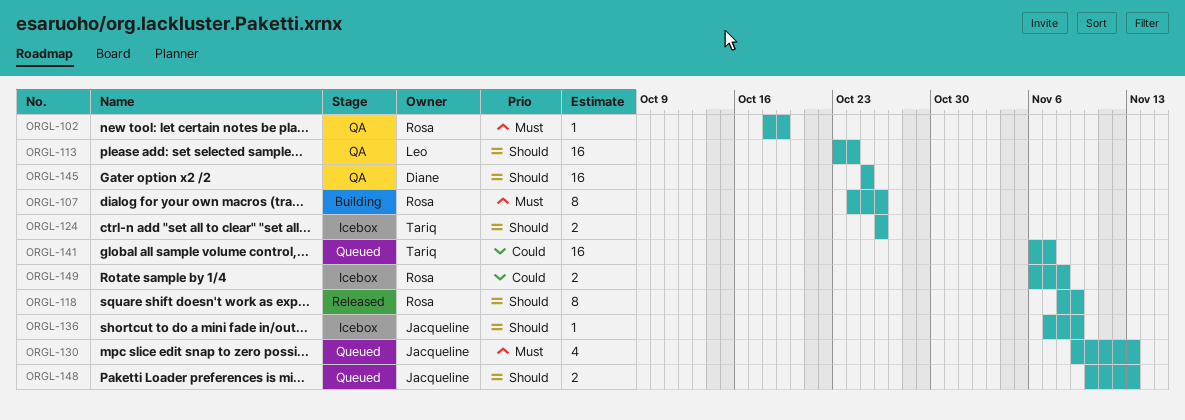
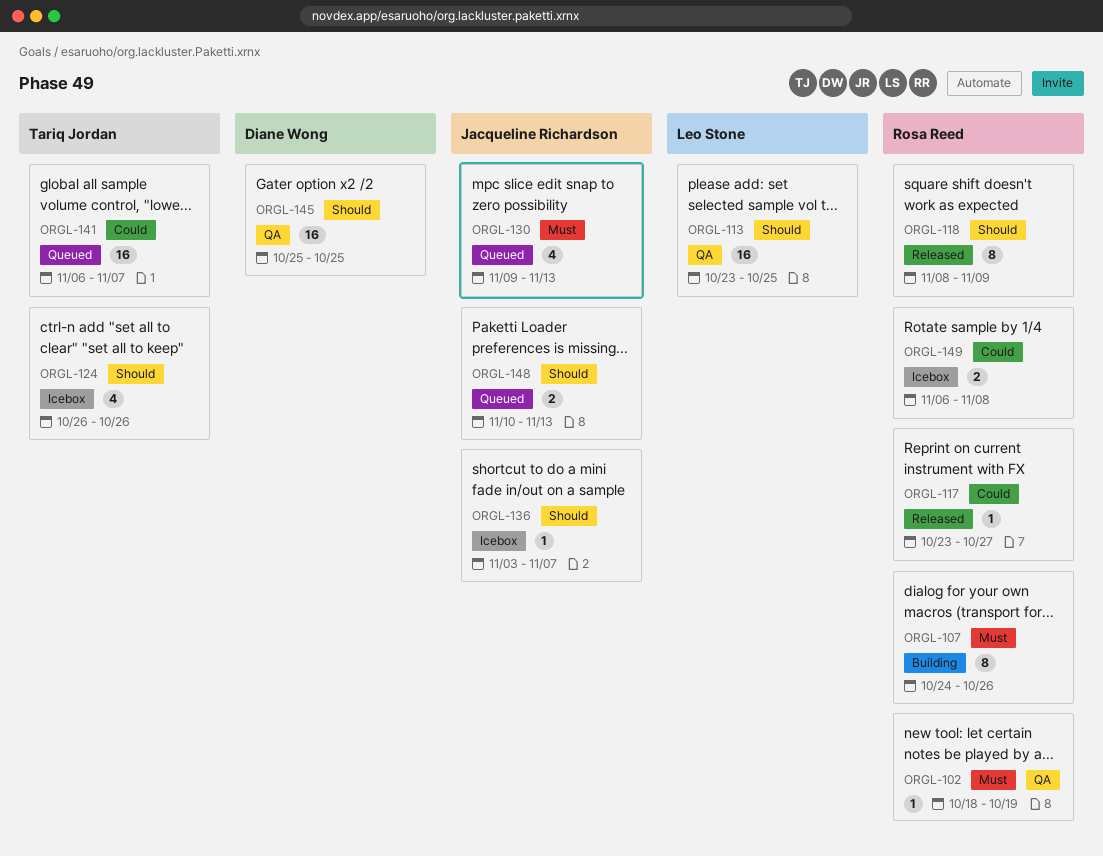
ORGL-113, due: Oct 24 -> Oct 25
ORGL-117: none -> present
ORGL-124, estimate: 2 -> 4
ORGL-136, start: Nov 7 -> Nov 3
ORGL-136, due: Nov 9 -> Nov 7

